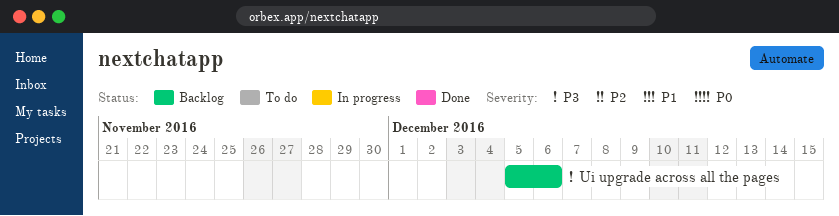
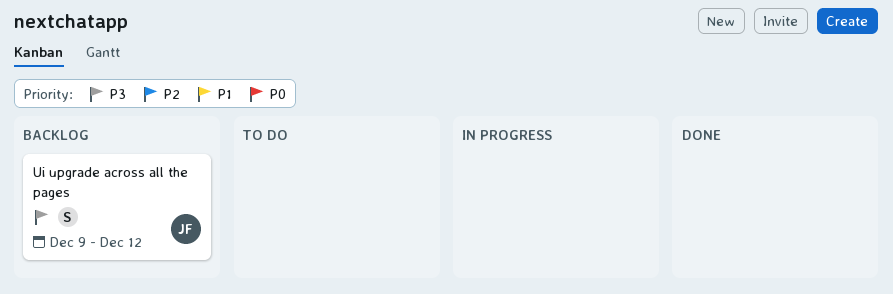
Ui upgrade across all the pages, start: Dec 5 -> Dec 9
Ui upgrade across all the pages, due: Dec 6 -> Dec 12

